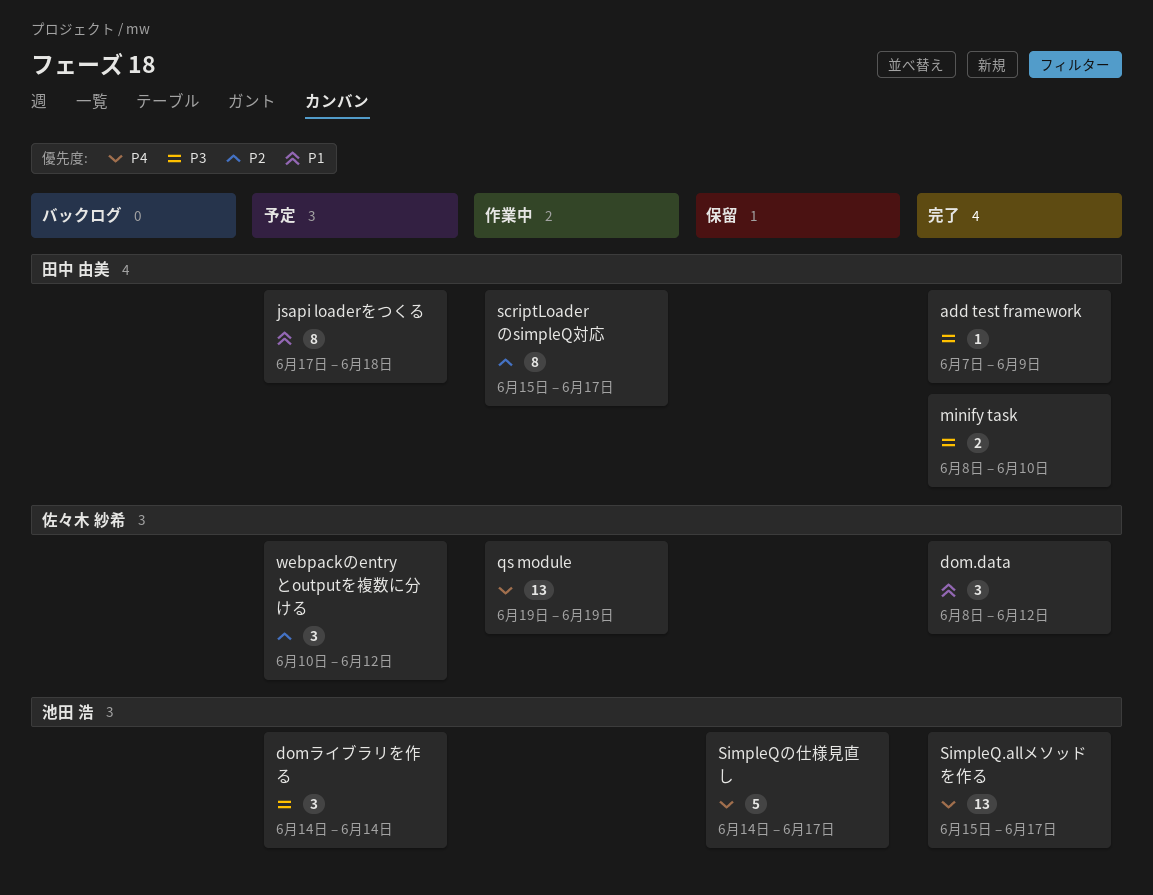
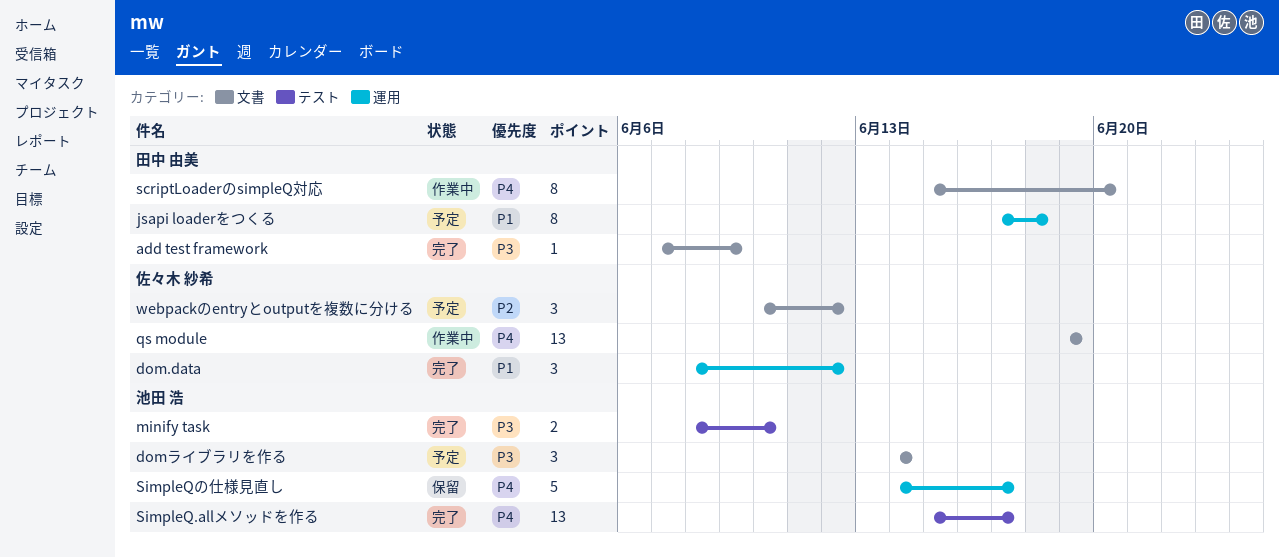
minify task, owner: 田中 由美 -> 池田 浩
scriptLoaderのsimpleQ対応, priority: P2 -> P4
scriptLoaderのsimpleQ対応, due: Jun 17 -> Jun 20

